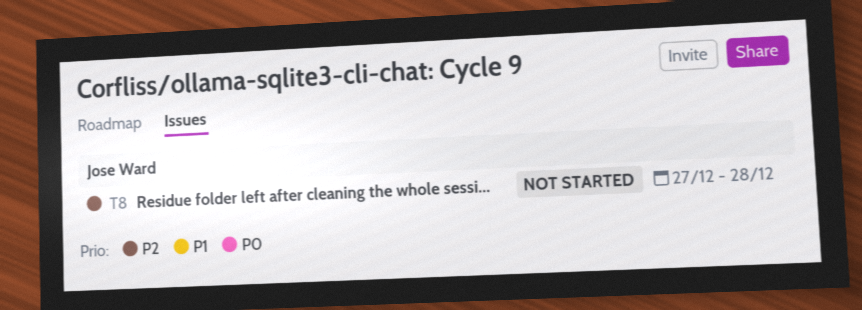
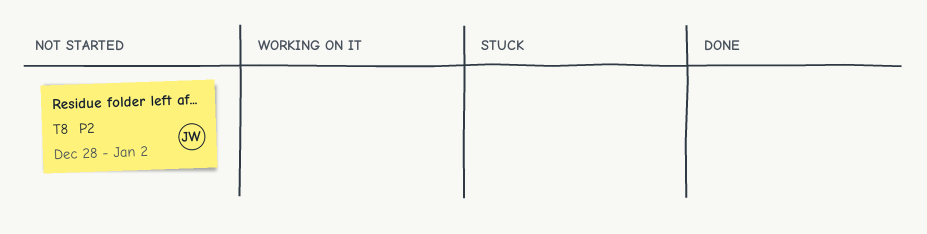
T8, start: Dec 27 -> Dec 28
T8, due: Dec 28 -> Jan 2

